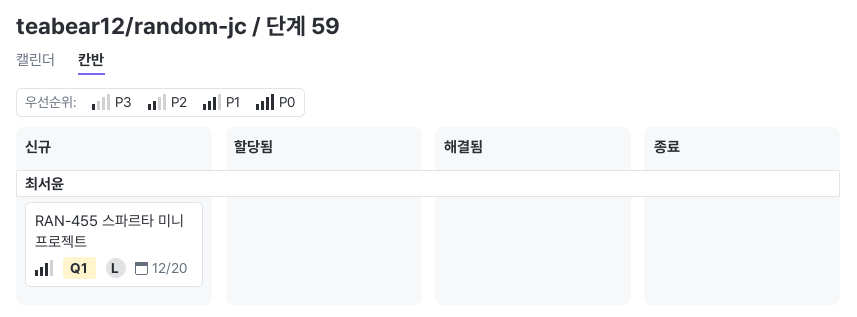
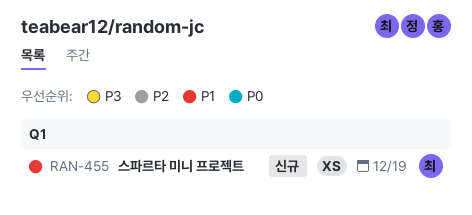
RAN-455, estimate: L -> XS
RAN-455, due: Dec 20 -> Dec 19

